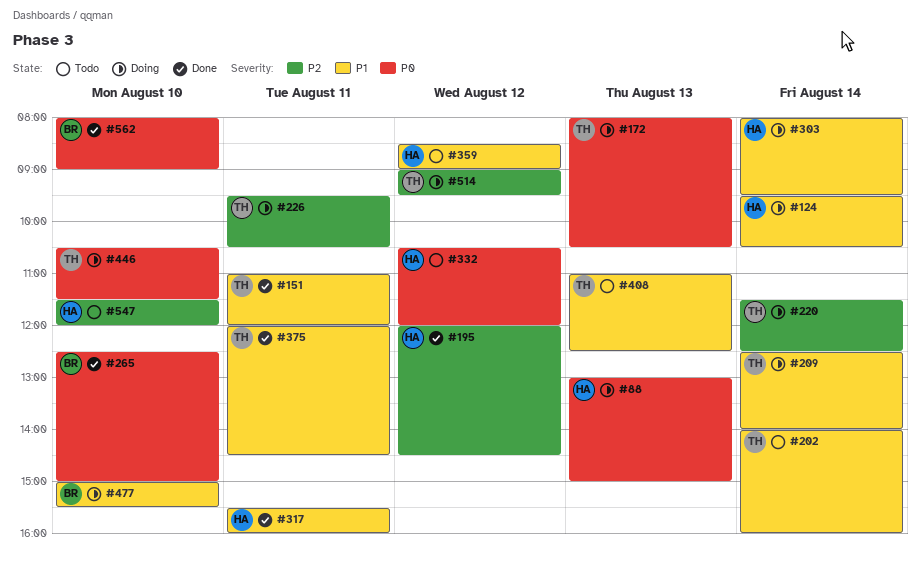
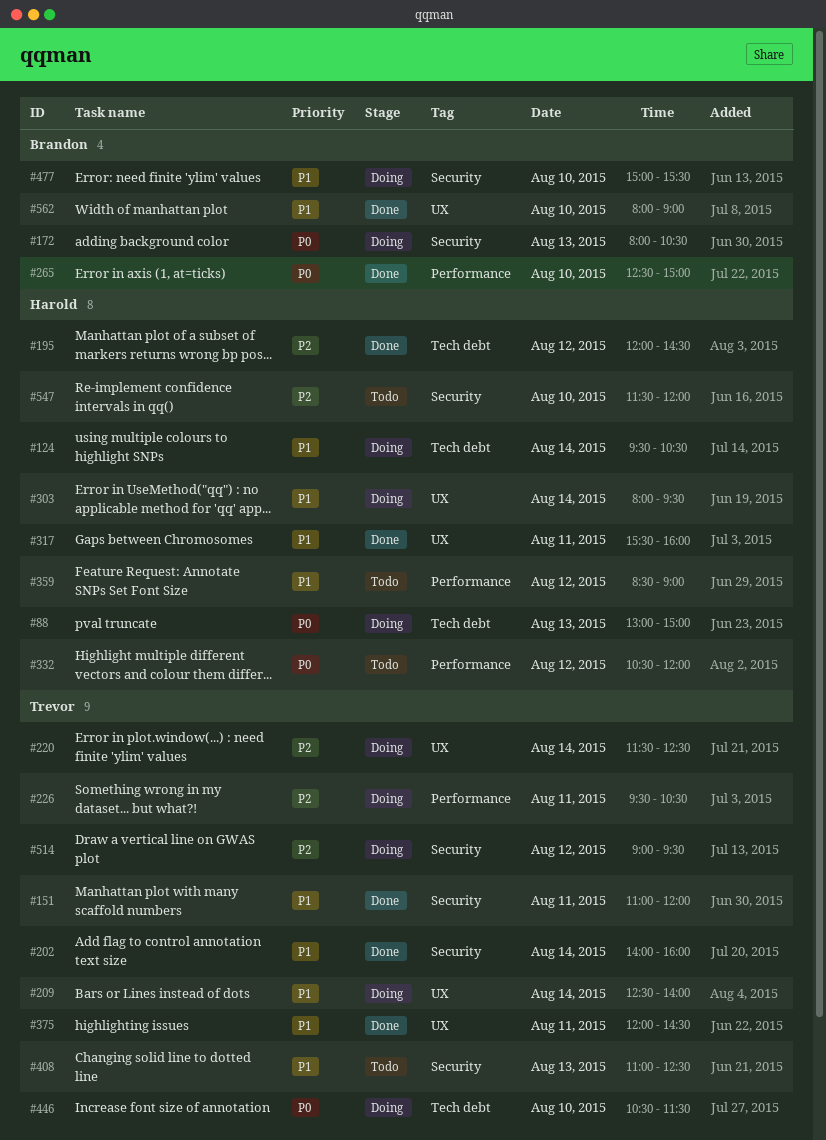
#172, owner: Trevor -> Brandon
#202, status: Todo -> Done
#562, priority: P0 -> P1

